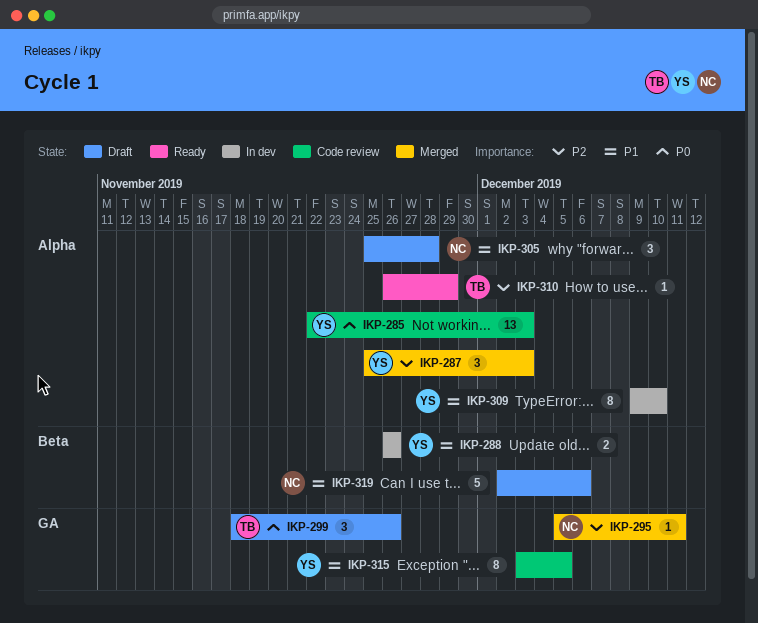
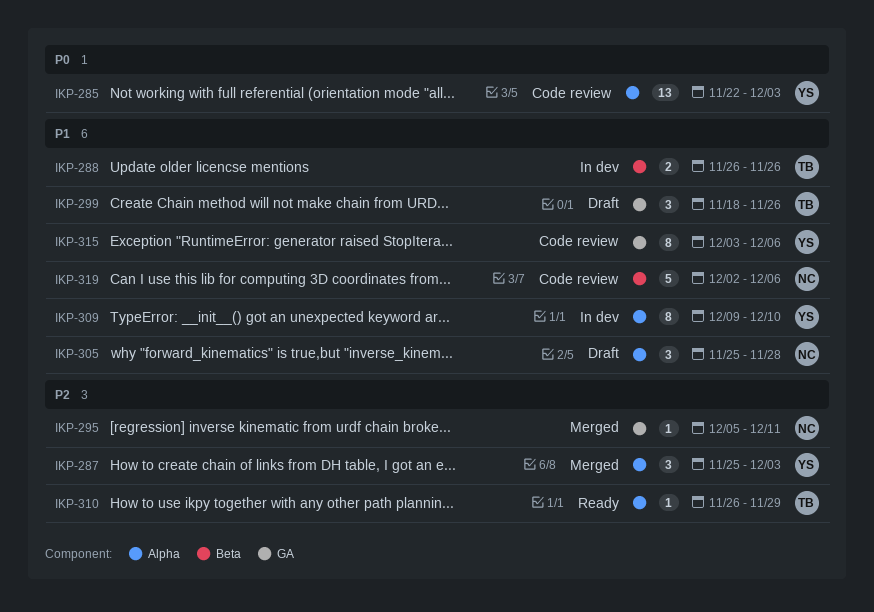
IKP-288, owner: YS -> TB
IKP-299, priority: P0 -> P1
IKP-315, due: Dec 5 -> Dec 6
IKP-319, status: Draft -> Code review

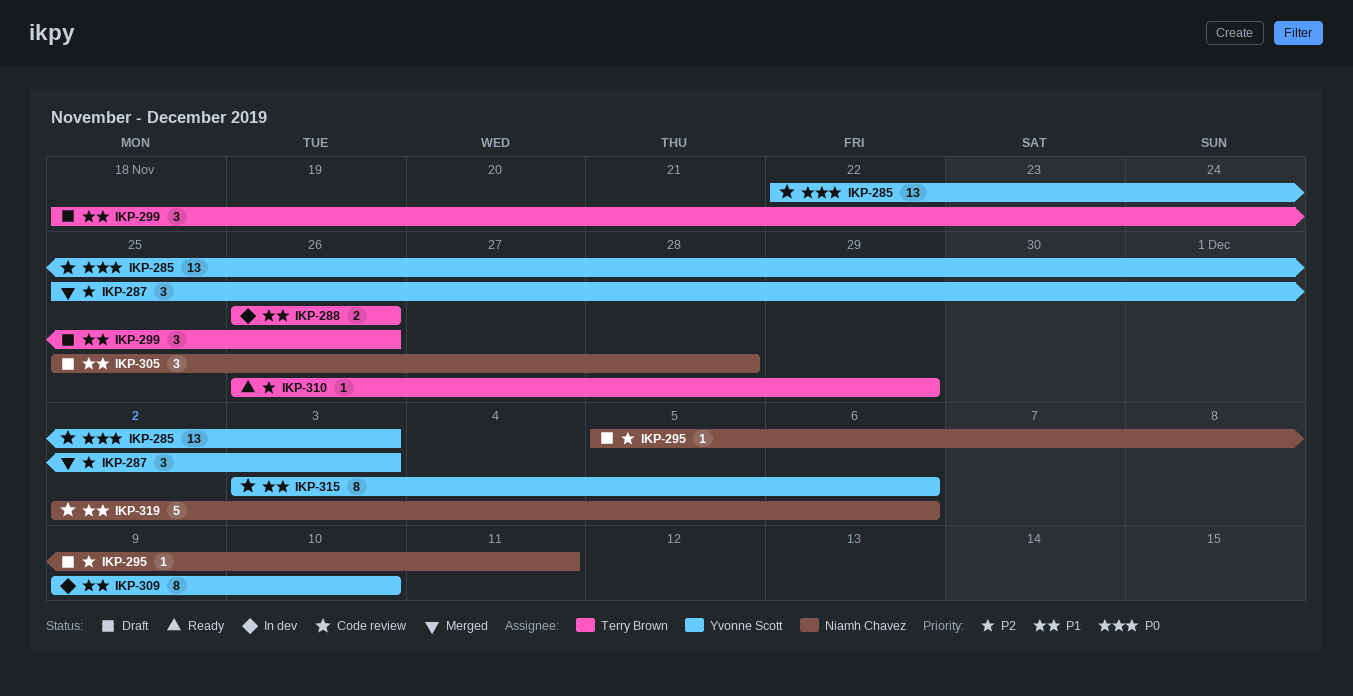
IKP-295, status: Merged -> Draft

